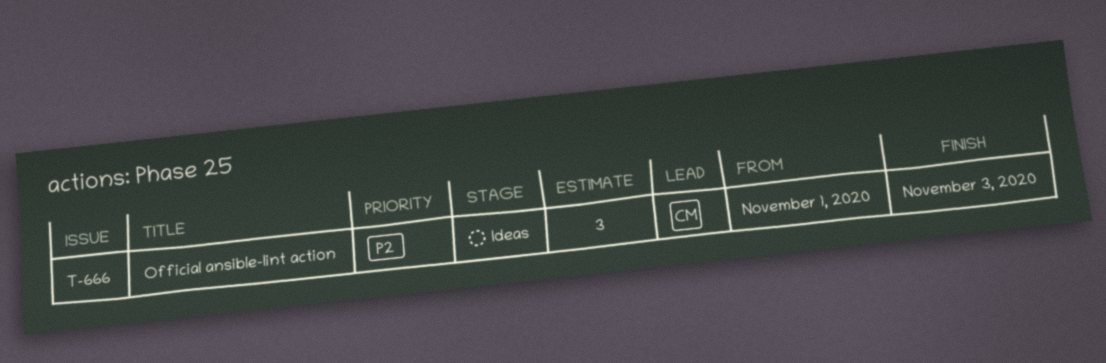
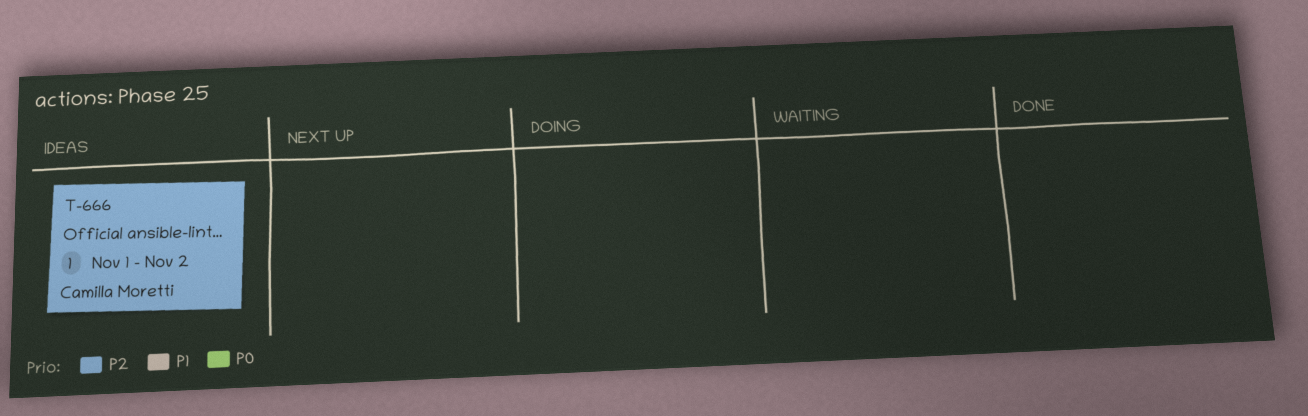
T-666, estimate: 3 -> 1
T-666, due: Nov 3 -> Nov 2

